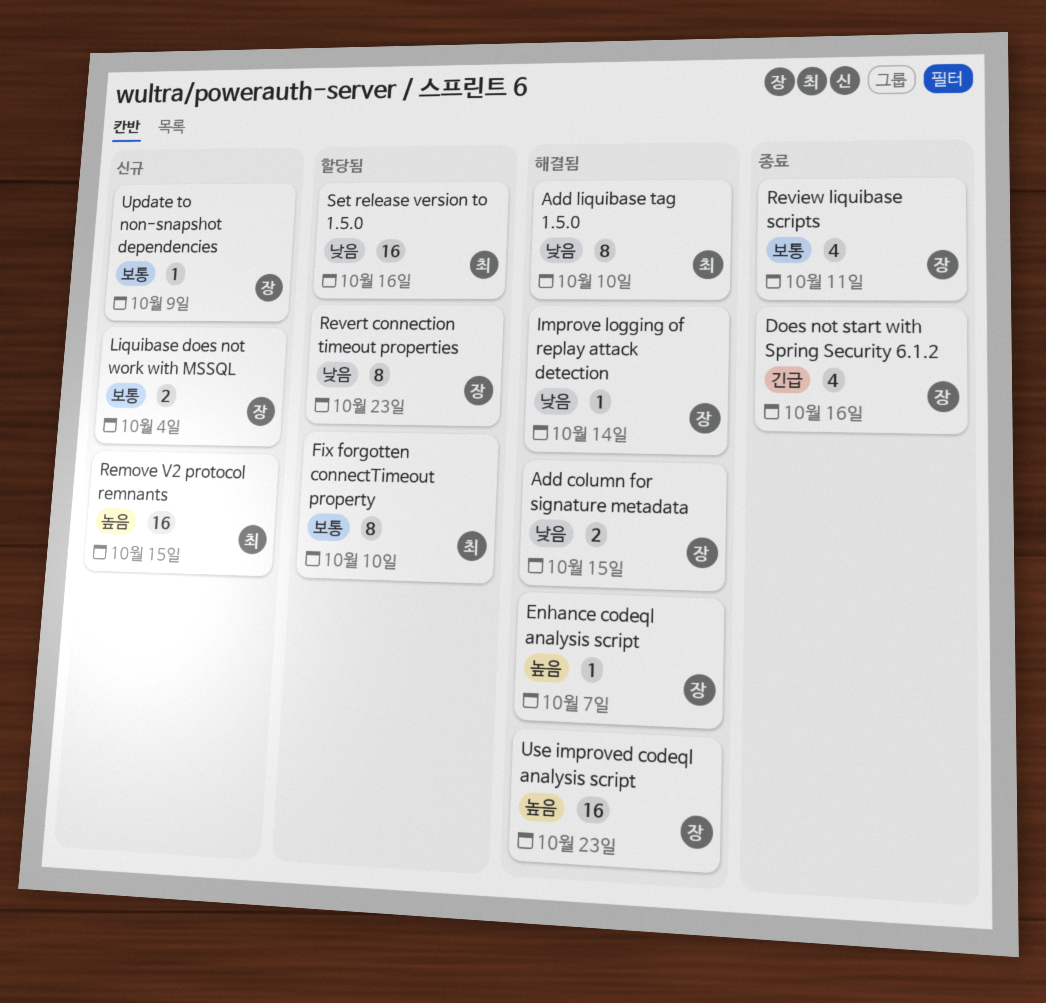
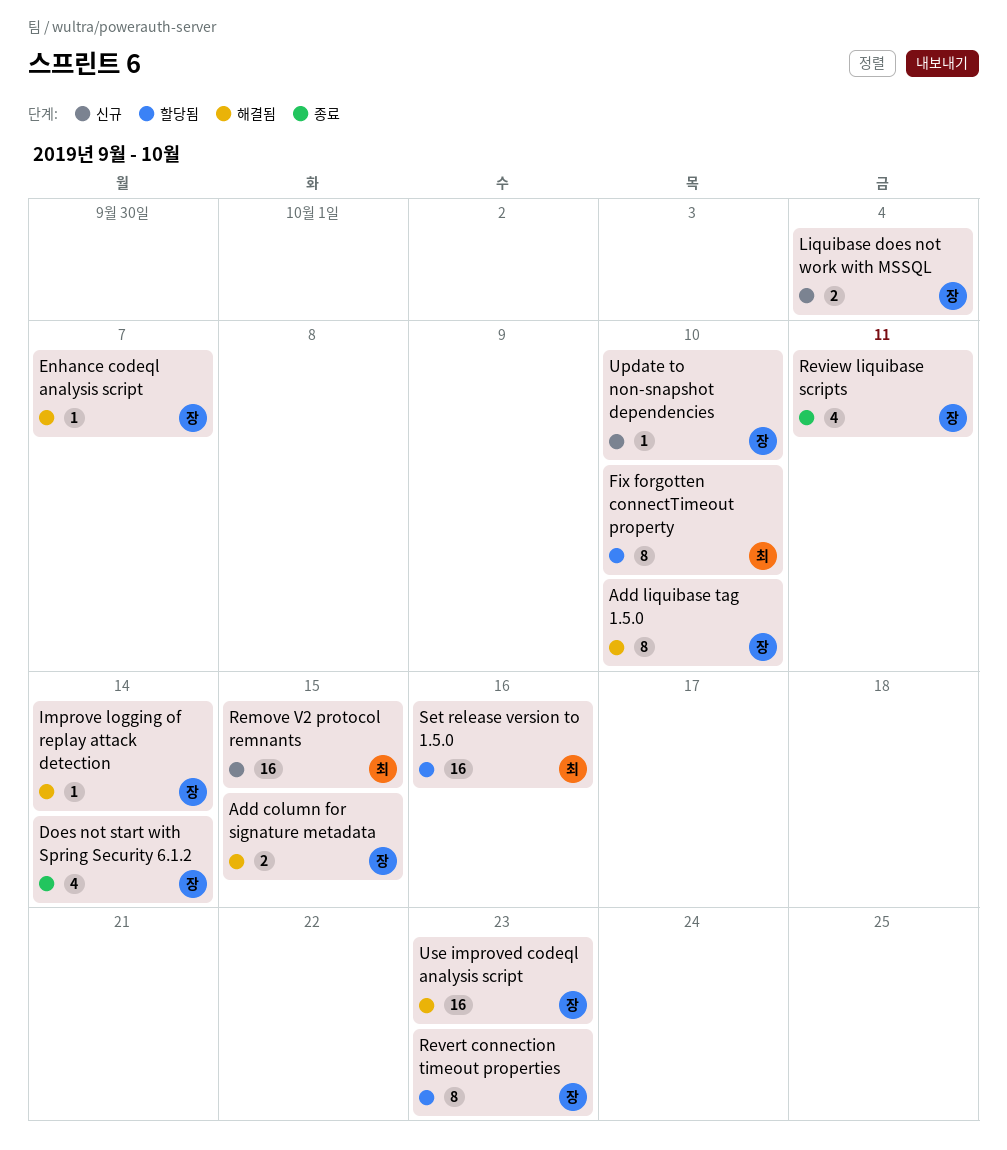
Add liquibase tag 1.5.0, owner: 최 -> 장
Does not start with Spring Security 6.1.2, due: Oct 16 -> Oct 14
Update to non-snapshot dependencies, due: Oct 9 -> Oct 10

